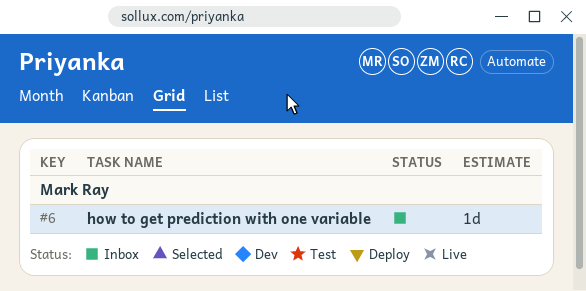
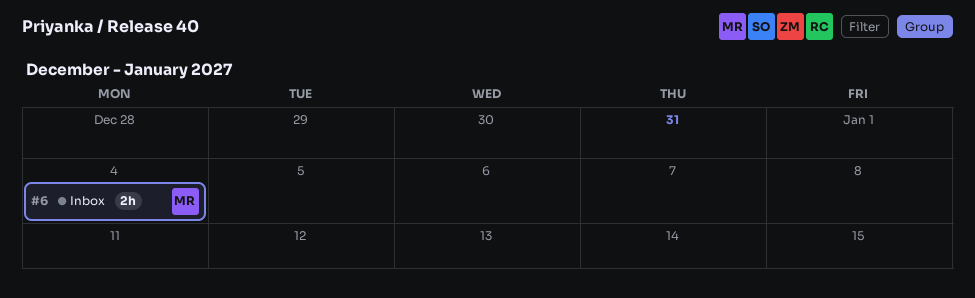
#6, estimate: 1d -> 2h

